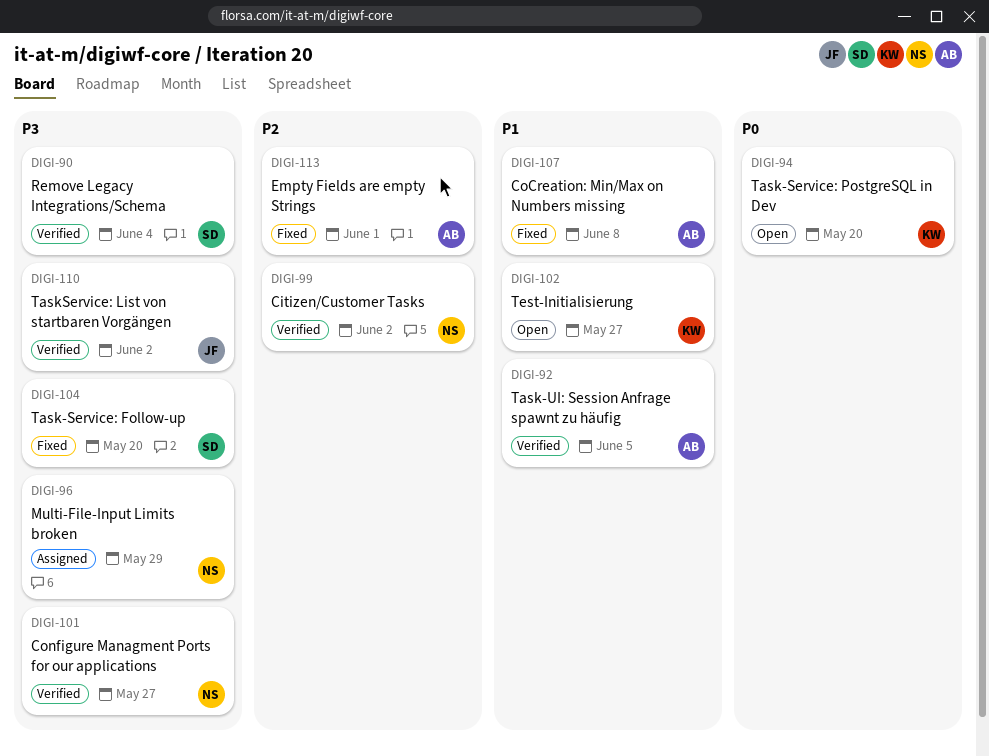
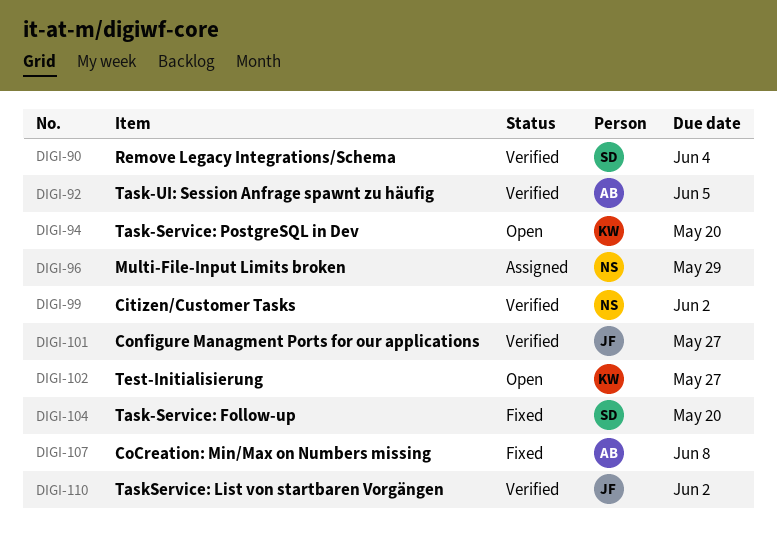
DIGI-101, owner: NS -> JF
DIGI-113: present -> none

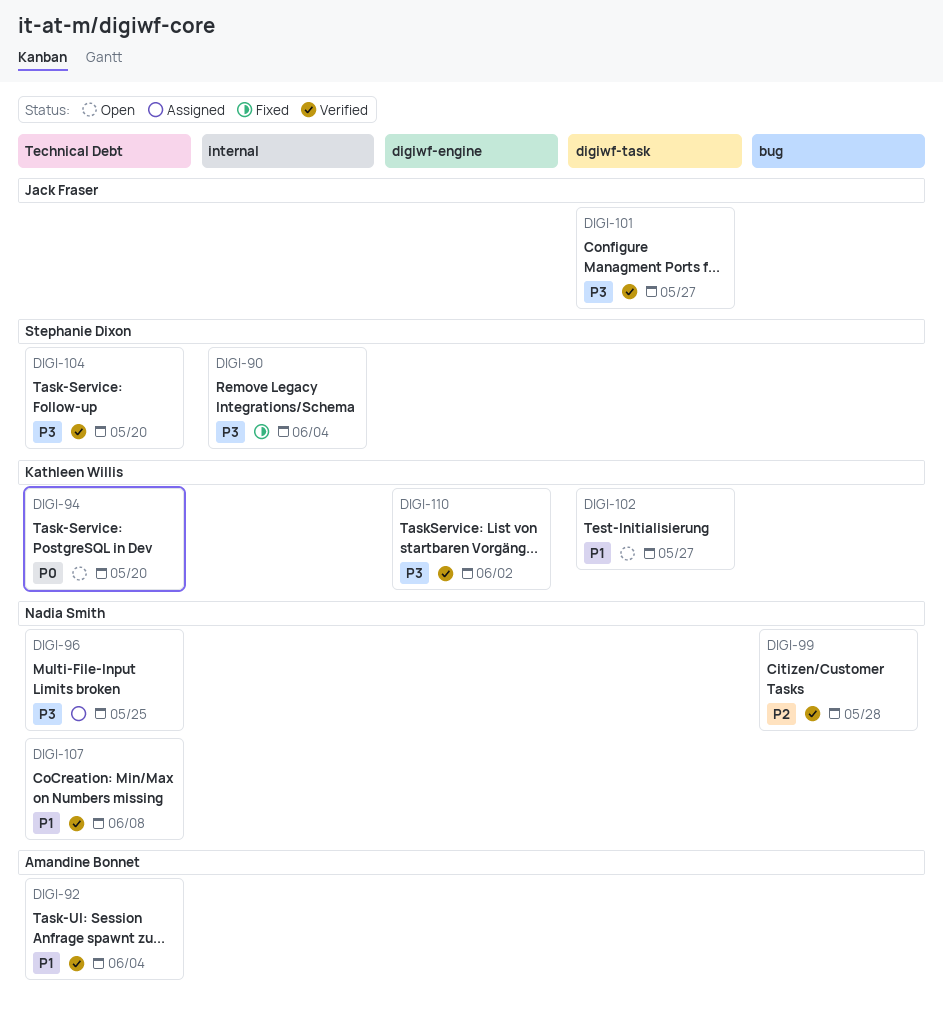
DIGI-90, status: Verified -> Fixed
DIGI-92, due: Jun 5 -> Jun 4
DIGI-96, due: May 29 -> May 25
DIGI-99, due: Jun 2 -> May 28
DIGI-104, status: Fixed -> Verified
DIGI-107, status: Fixed -> Verified
DIGI-107, owner: Amandine Bonnet -> Nadia Smith
DIGI-110, owner: Jack Fraser -> Kathleen Willis

